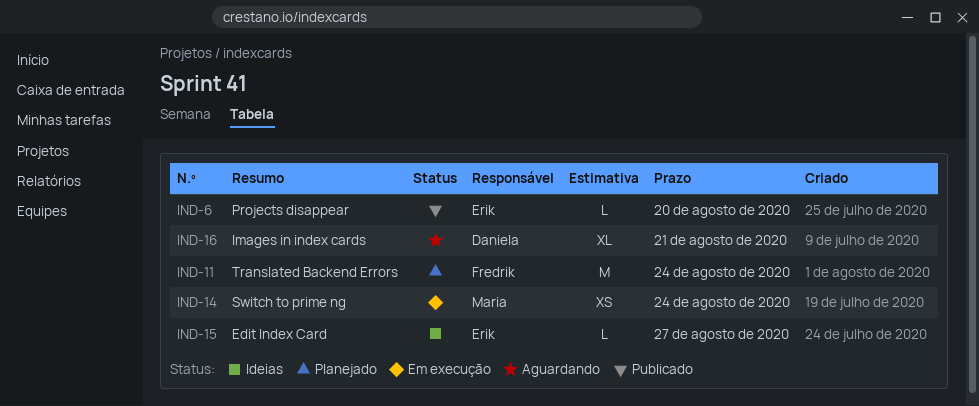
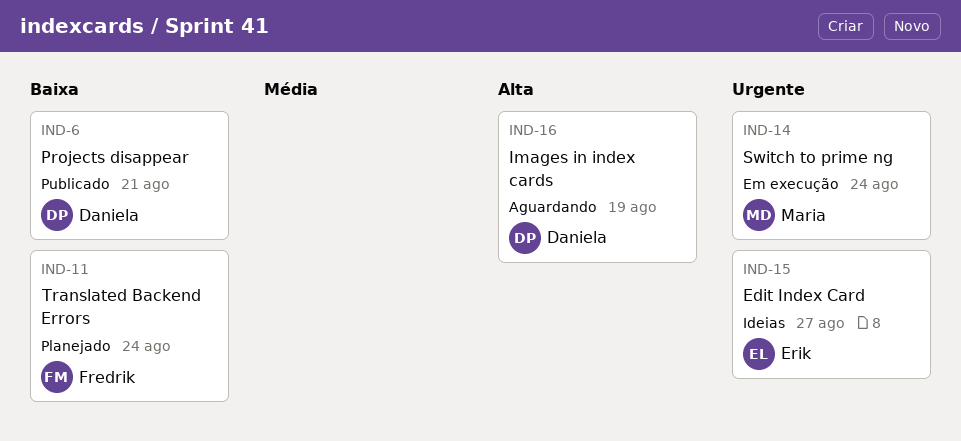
IND-6, owner: Erik -> Daniela
IND-6, due: Aug 20 -> Aug 21
IND-16, due: Aug 21 -> Aug 19

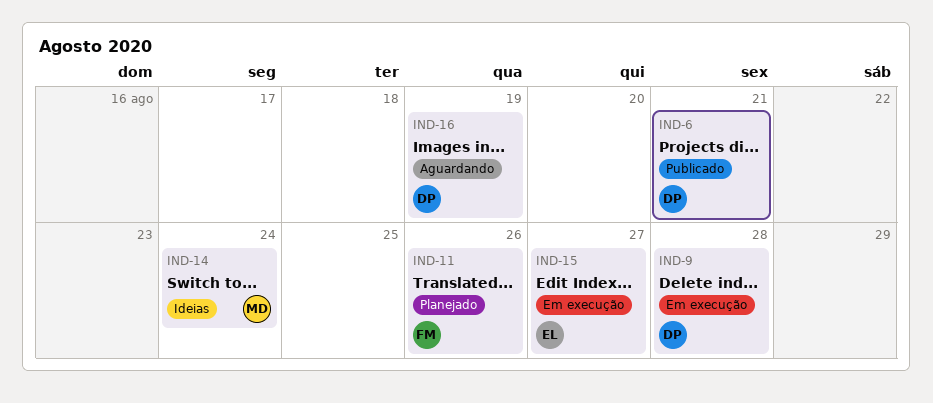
IND-9: none -> present
IND-11, due: Aug 24 -> Aug 26
IND-14, status: Em execução -> Ideias
IND-15, status: Ideias -> Em execução

